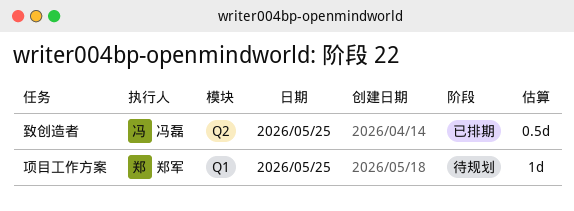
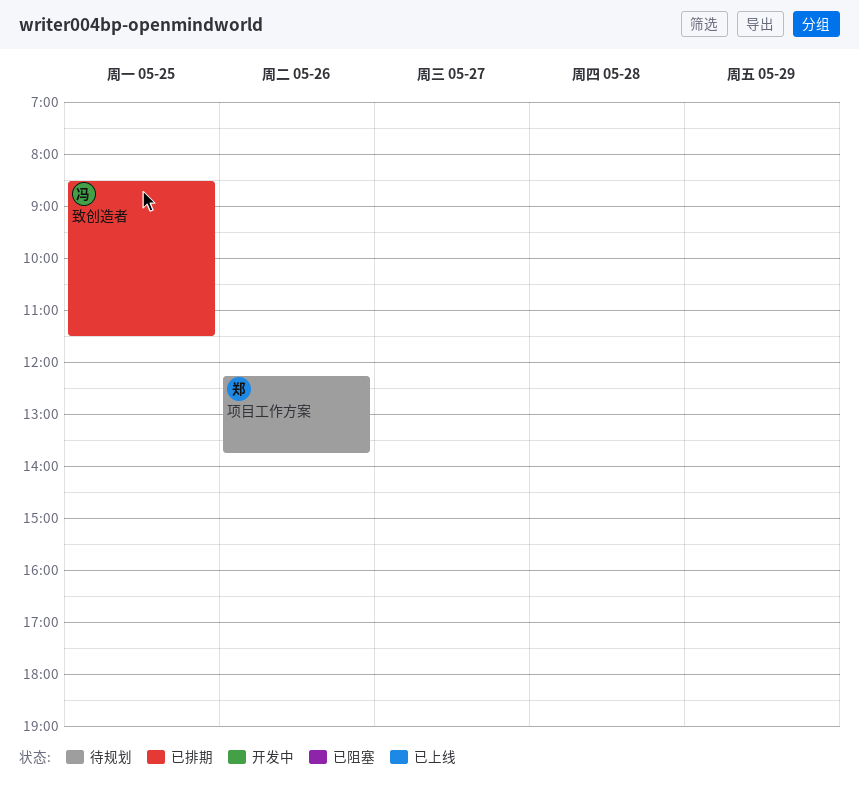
项目工作方案, day: May 25 -> May 26

